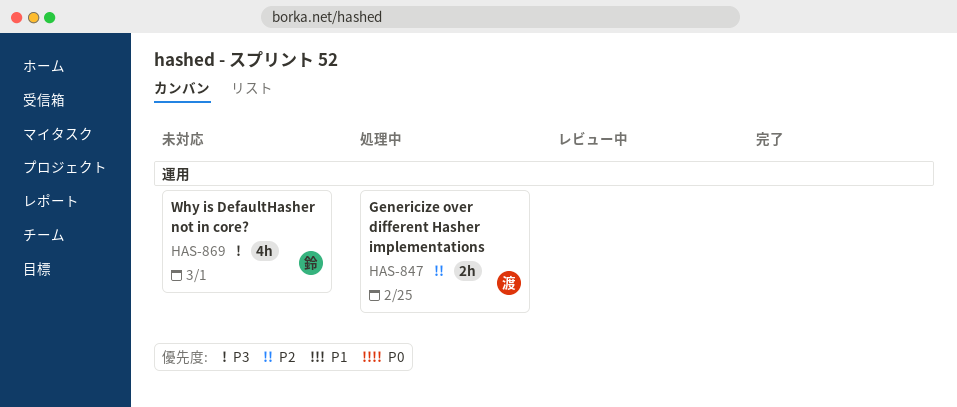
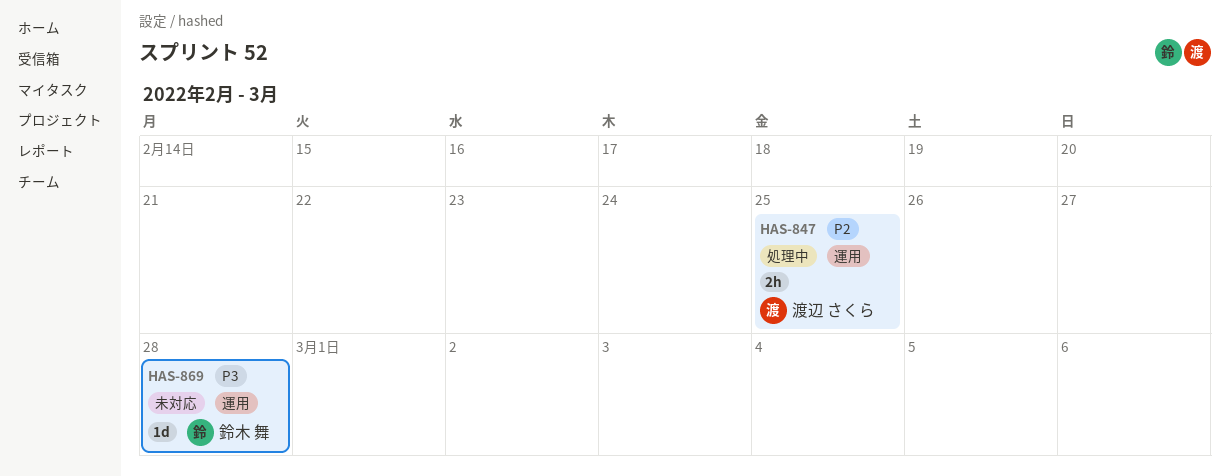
HAS-869, estimate: 4h -> 1d
HAS-869, due: Mar 1 -> Feb 28

